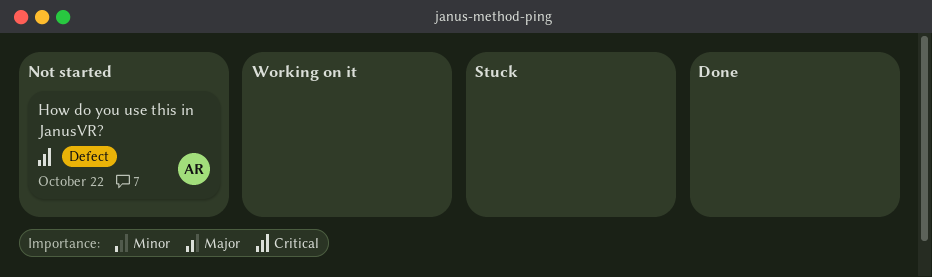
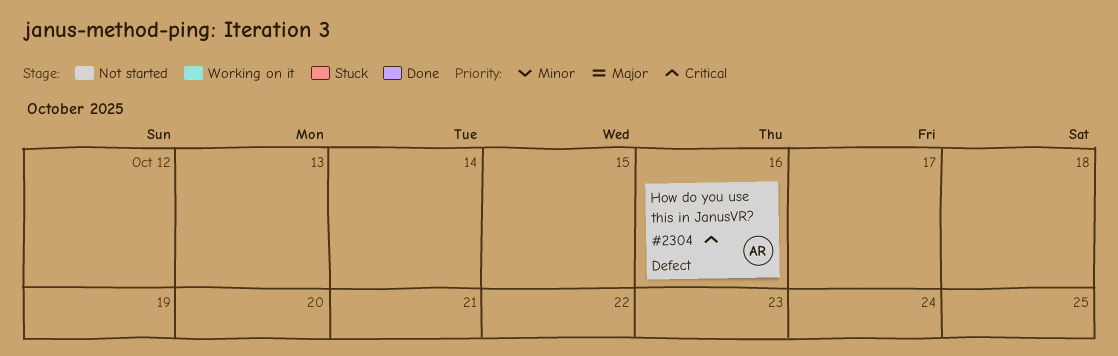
How do you use this in JanusVR?, due: Oct 22 -> Oct 16

